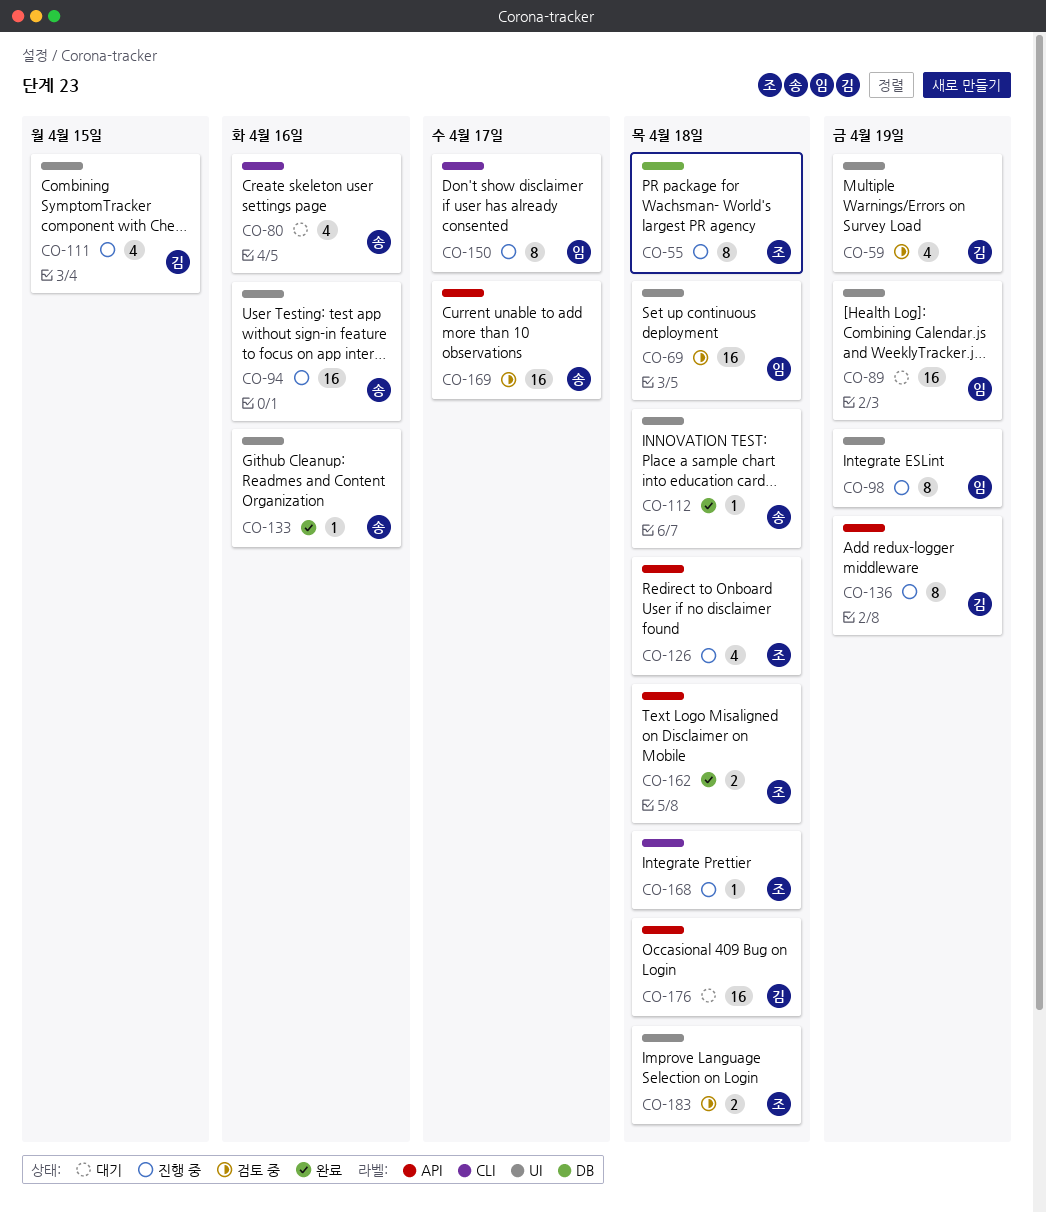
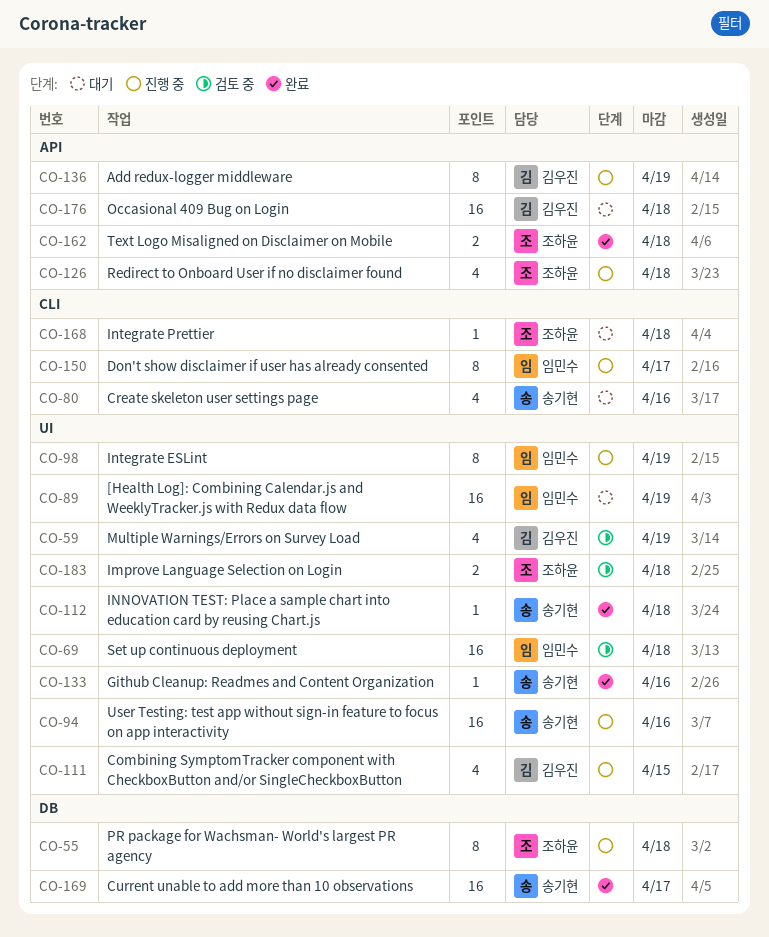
CO-168, status: 진행 중 -> 대기
CO-169, status: 검토 중 -> 완료
CO-169, label: API -> DB

